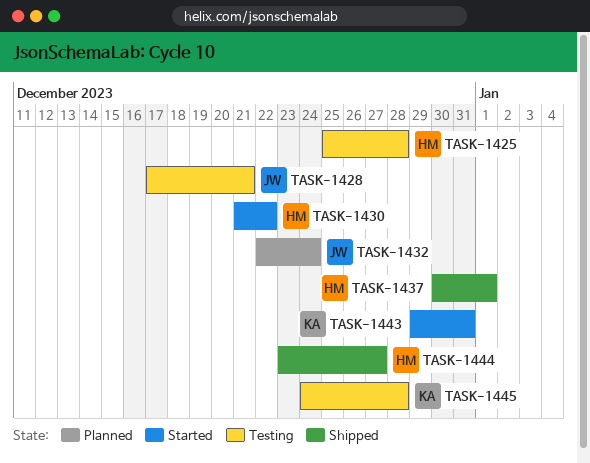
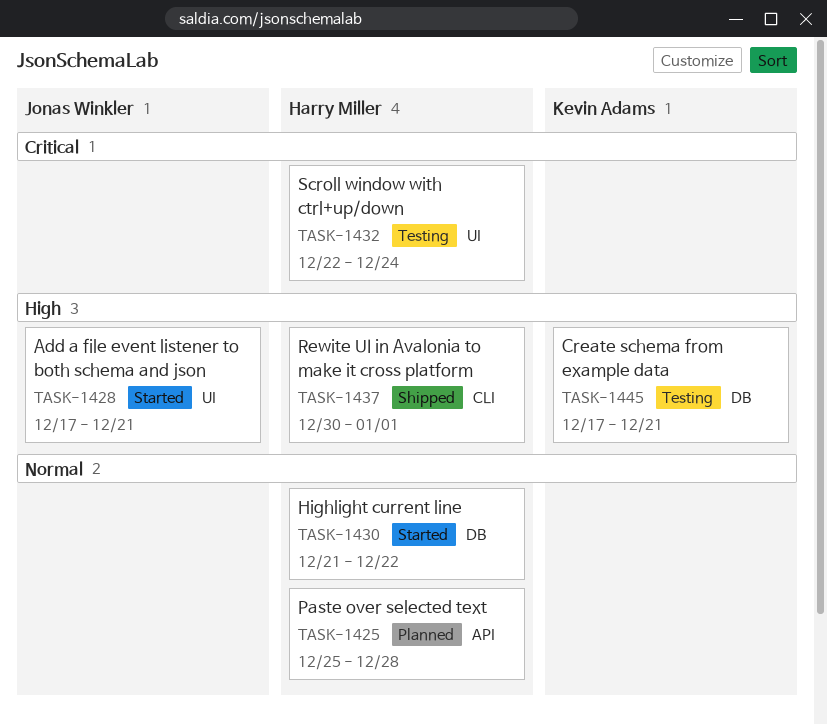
TASK-1425, status: Testing -> Planned
TASK-1428, status: Testing -> Started
TASK-1432, status: Planned -> Testing
TASK-1432, owner: Jonas Winkler -> Harry Miller
TASK-1443: present -> none
TASK-1444: present -> none
TASK-1445, start: Dec 24 -> Dec 17
TASK-1445, due: Dec 28 -> Dec 21

